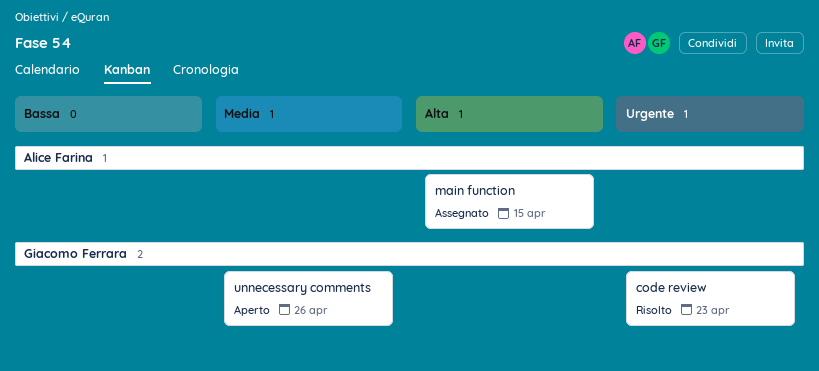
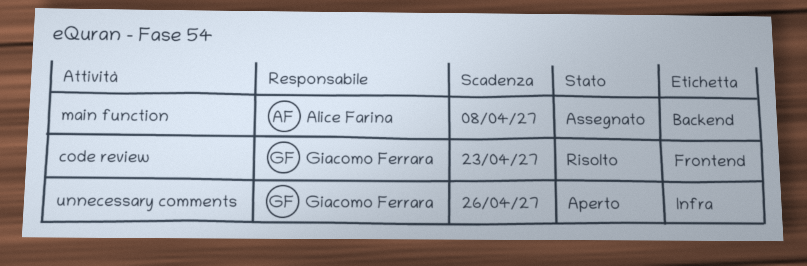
main function, due: Apr 15 -> Apr 8

